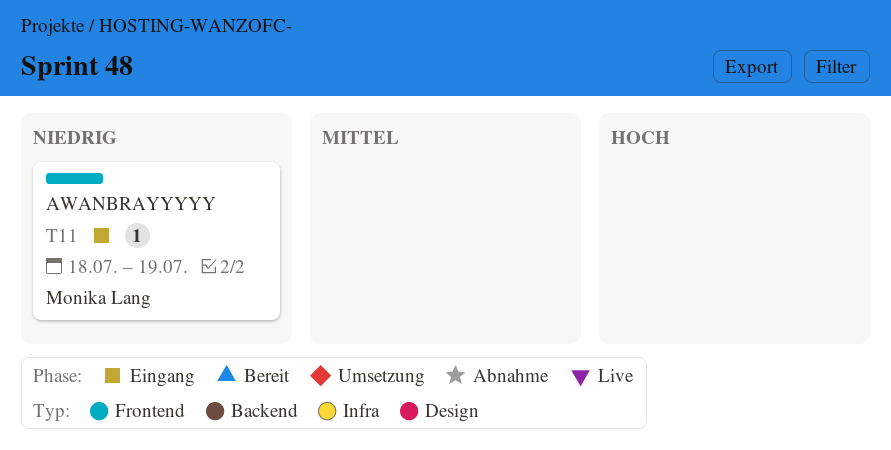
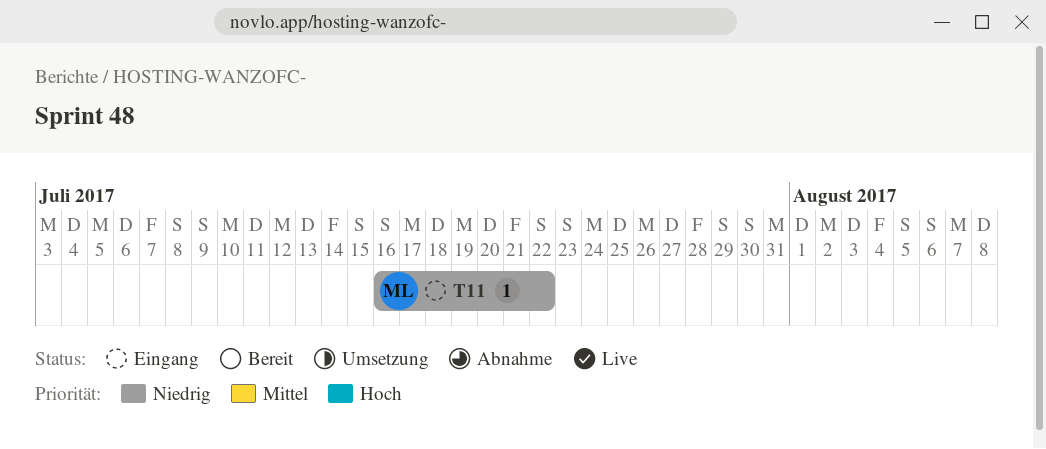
T11, start: Jul 18 -> Jul 16
T11, due: Jul 19 -> Jul 22

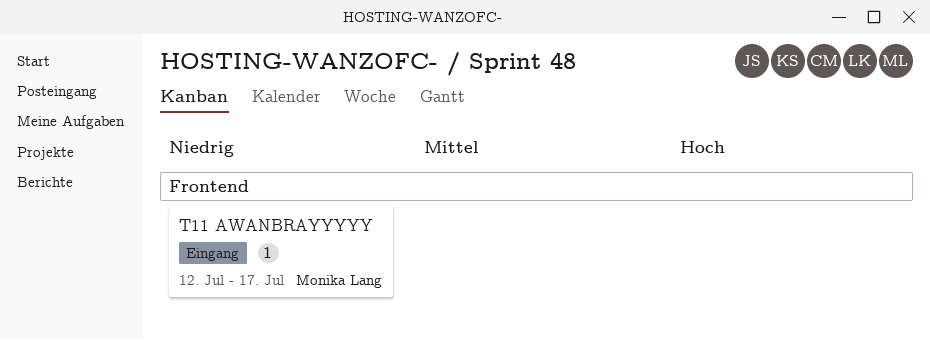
T11, start: Jul 16 -> Jul 12
T11, due: Jul 22 -> Jul 17

